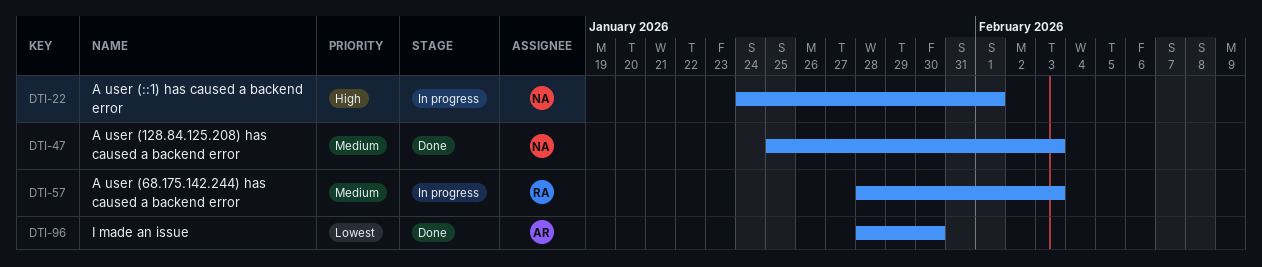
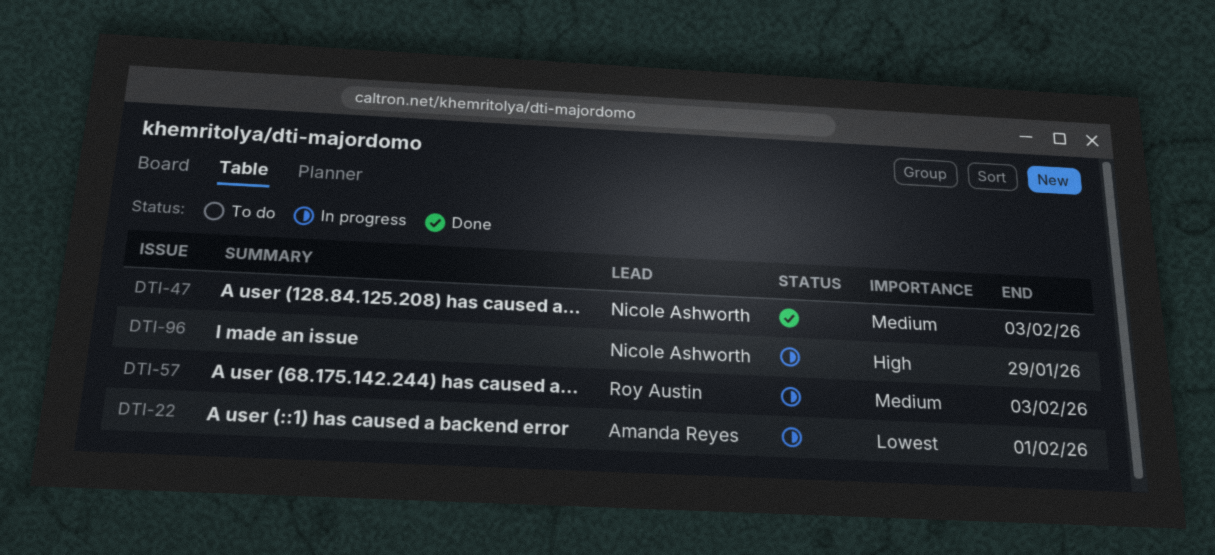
DTI-22, owner: Nicole Ashworth -> Amanda Reyes
DTI-22, priority: High -> Lowest
DTI-96, status: Done -> In progress
DTI-96, owner: Amanda Reyes -> Nicole Ashworth
DTI-96, priority: Lowest -> High
DTI-96, due: Jan 30 -> Jan 29

